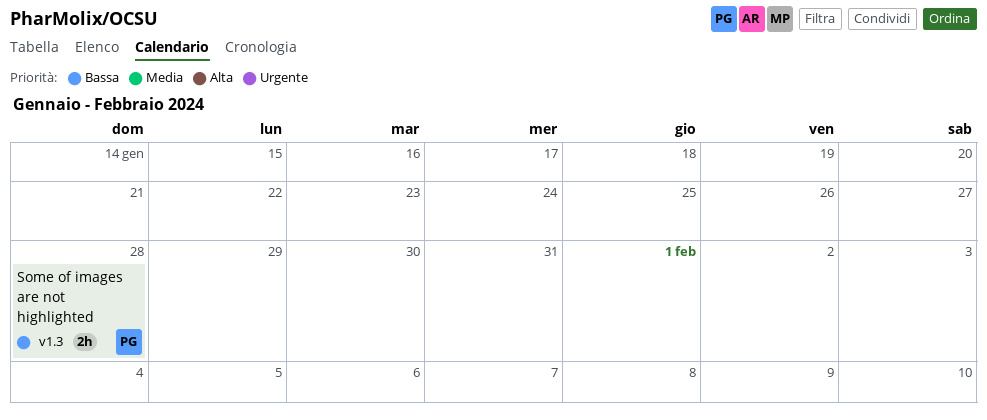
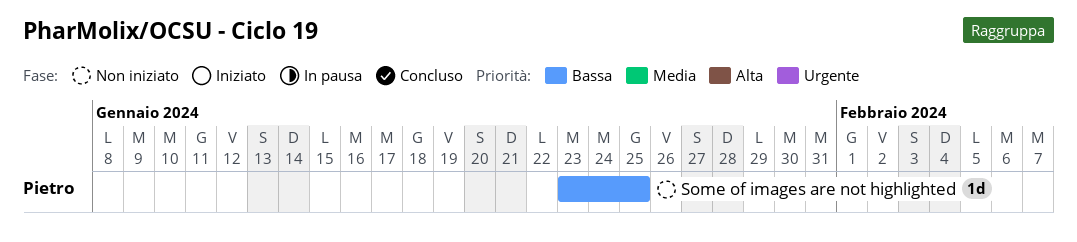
Some of images are not highlighted, estimate: 2h -> 1d
Some of images are not highlighted, due: Jan 28 -> Jan 25

